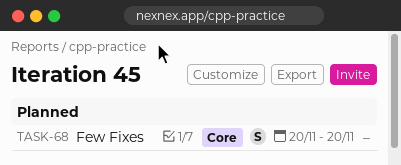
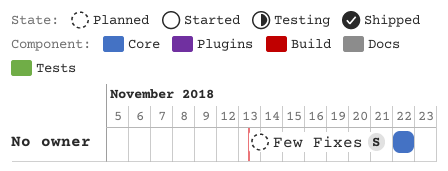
Few Fixes, start: Nov 20 -> Nov 22
Few Fixes, due: Nov 20 -> Nov 22

